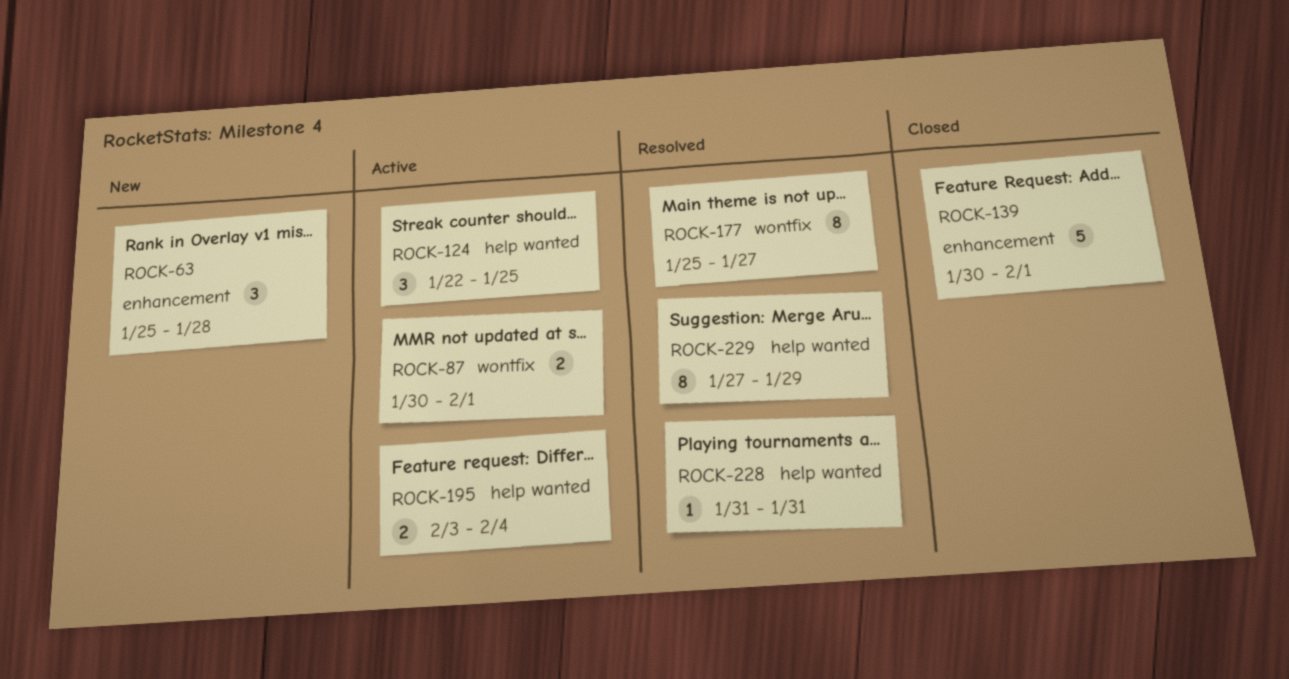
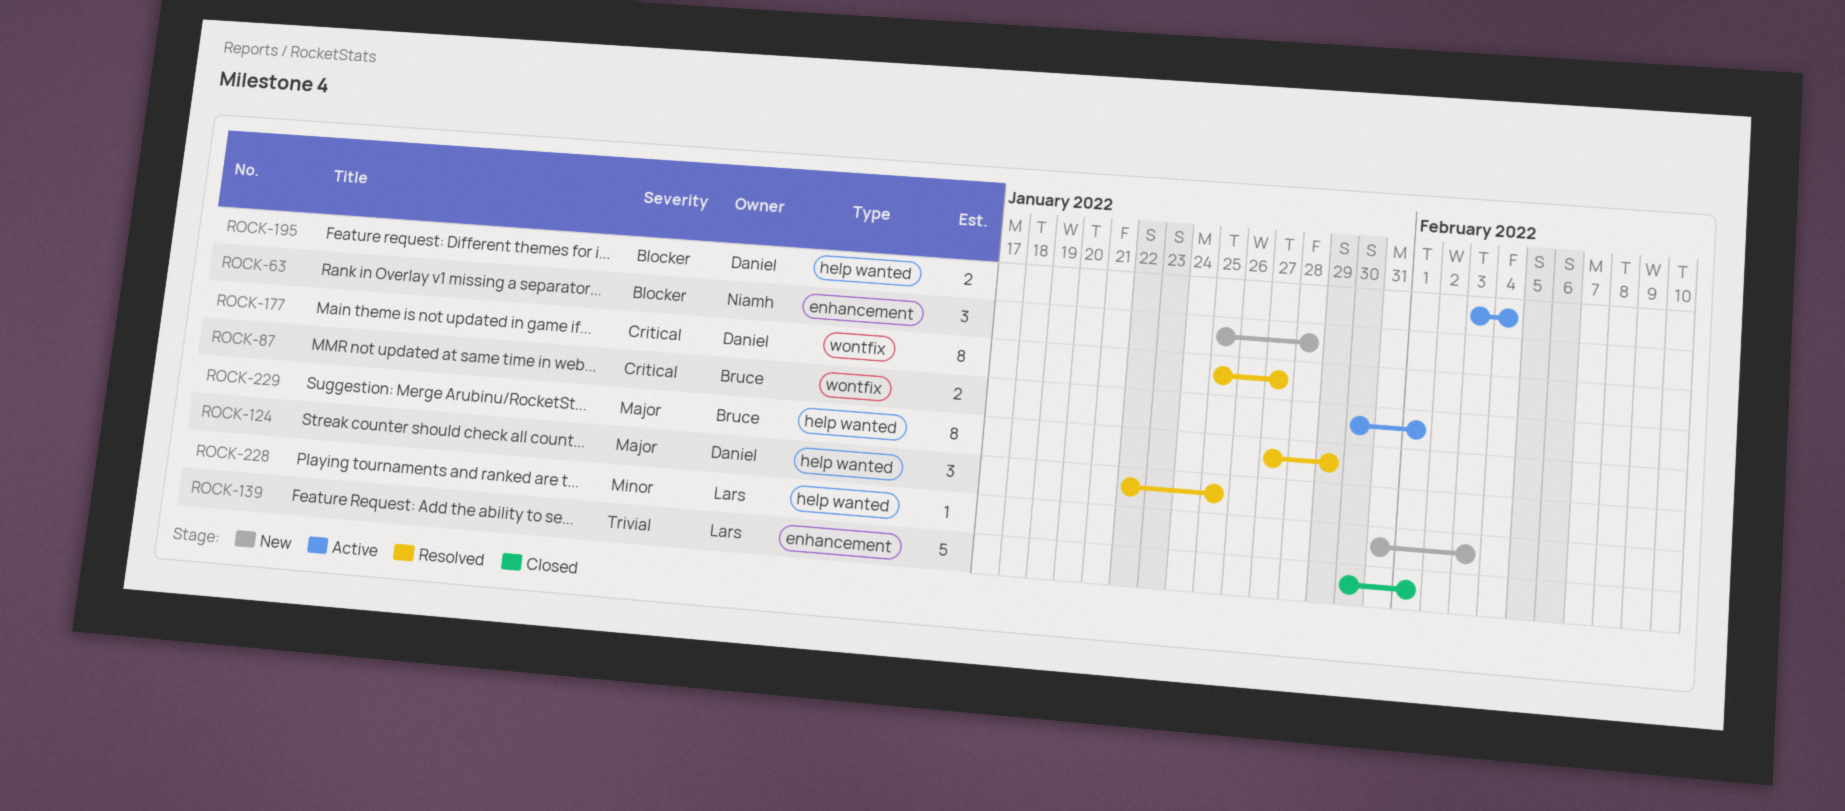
ROCK-124, status: Active -> Resolved
ROCK-228, status: Resolved -> New
ROCK-228, due: Jan 31 -> Feb 3

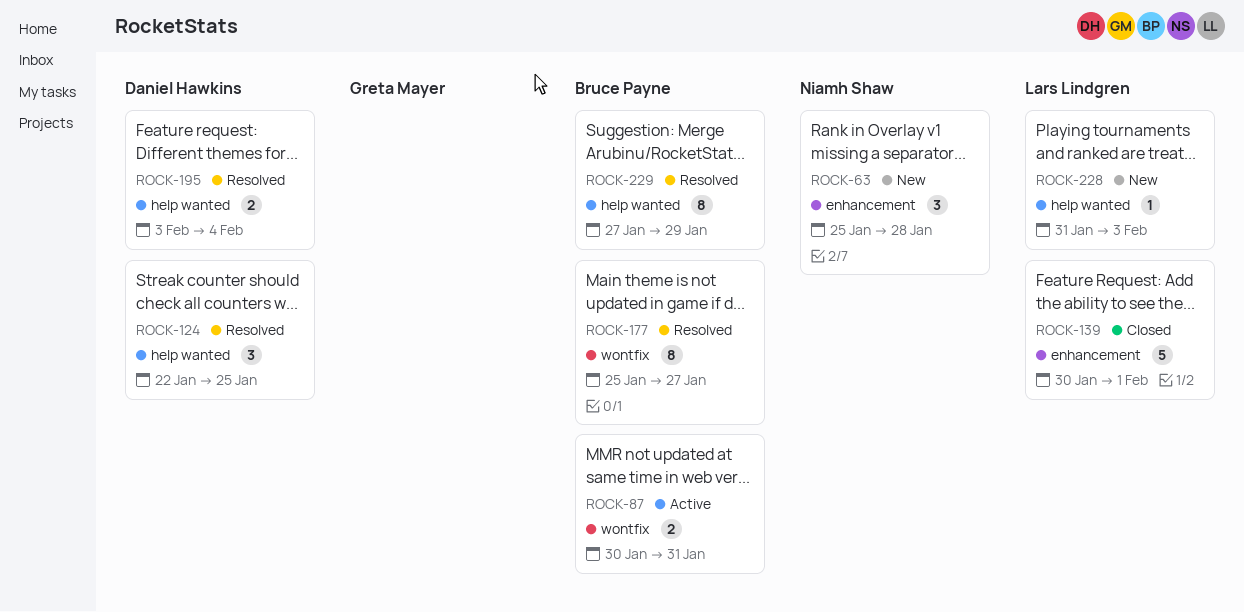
ROCK-87, due: Feb 1 -> Jan 31
ROCK-177, owner: Daniel Hawkins -> Bruce Payne
ROCK-195, status: Active -> Resolved

